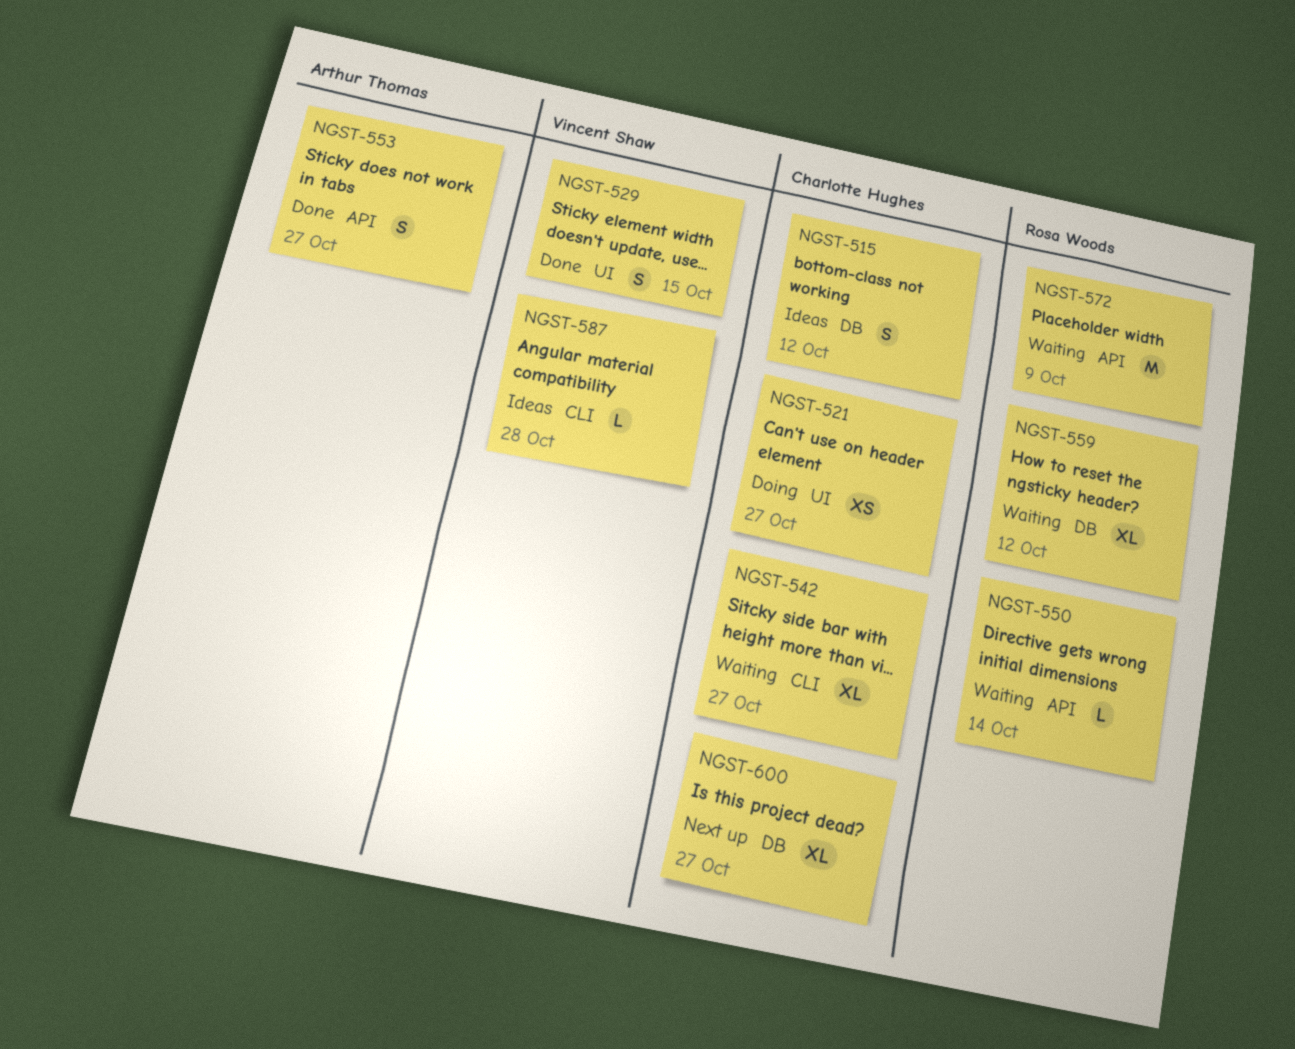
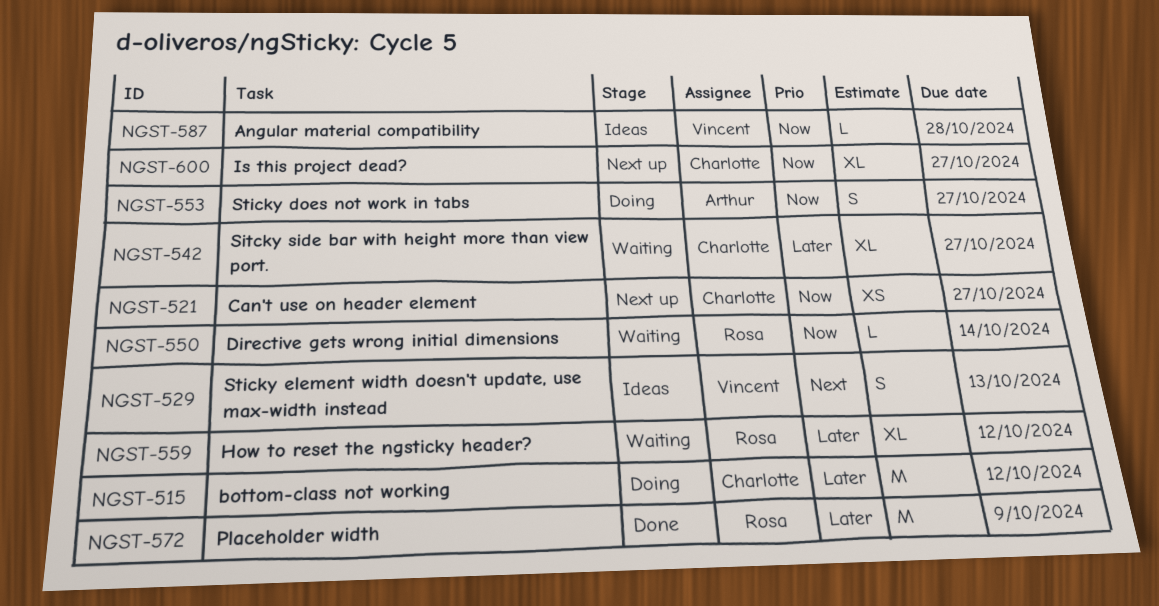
NGST-515, status: Ideas -> Doing
NGST-515, estimate: S -> M
NGST-521, status: Doing -> Next up
NGST-529, status: Done -> Ideas
NGST-529, due: Oct 15 -> Oct 13
NGST-553, status: Done -> Doing
NGST-572, status: Waiting -> Done

